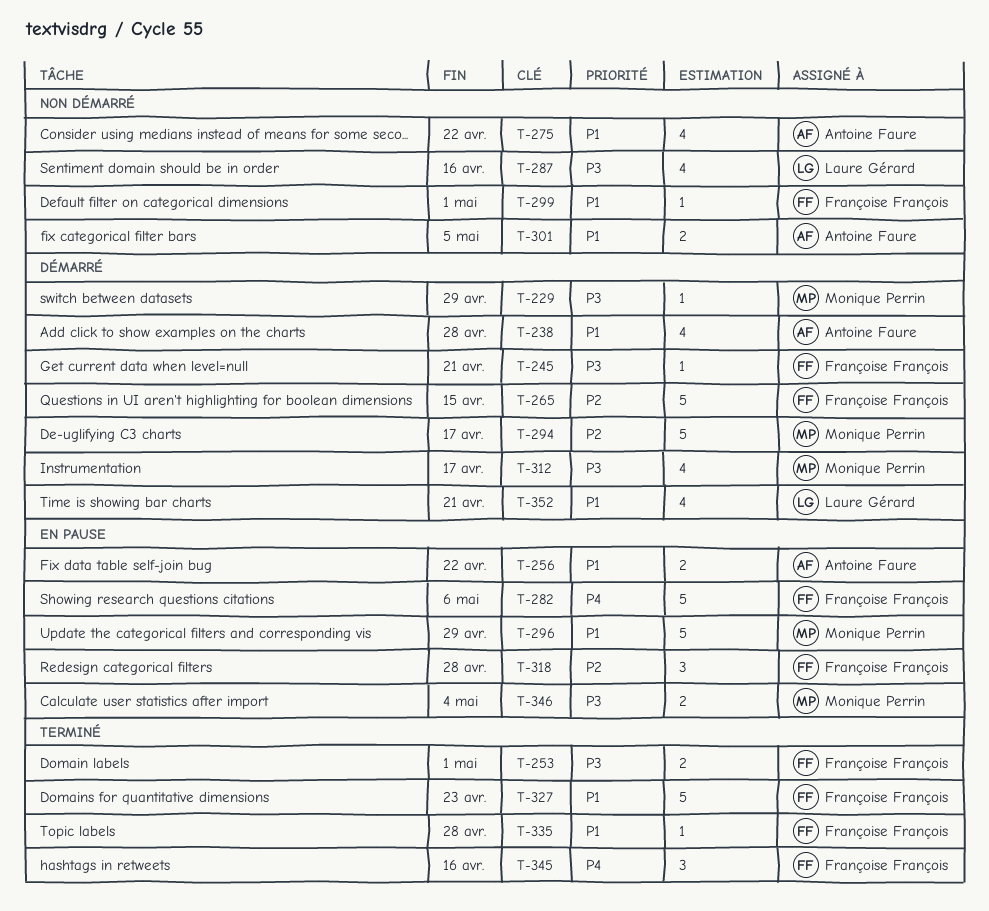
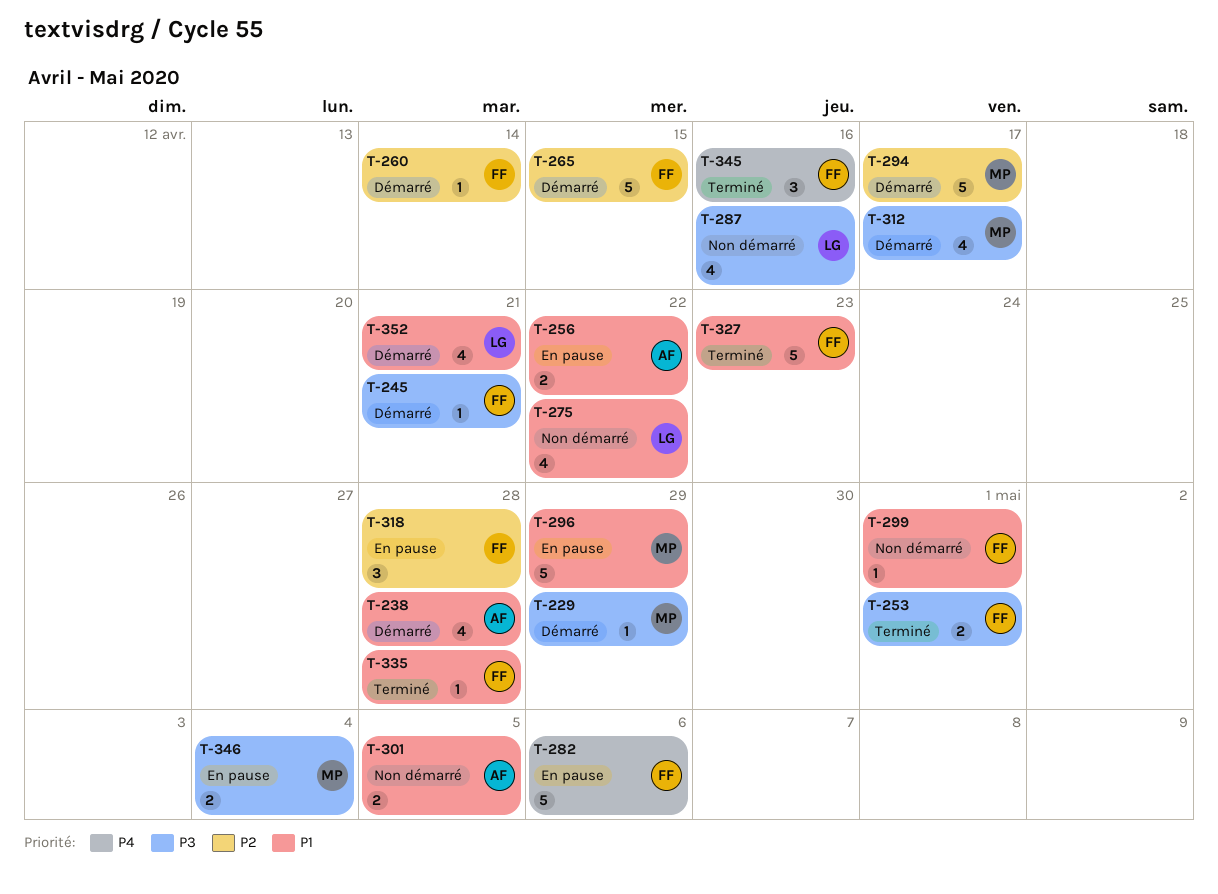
T-260: none -> present
T-275, owner: Antoine Faure -> Laure Gérard

